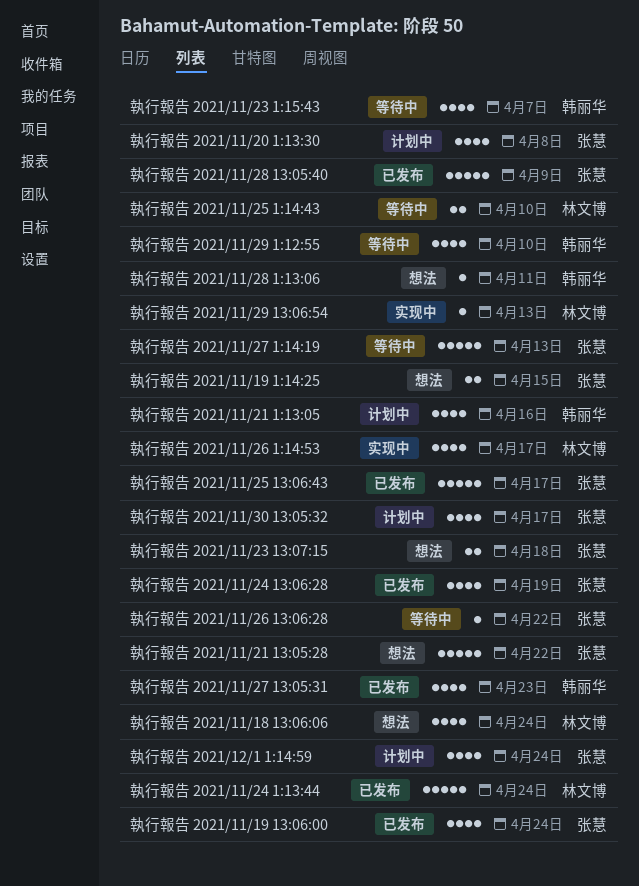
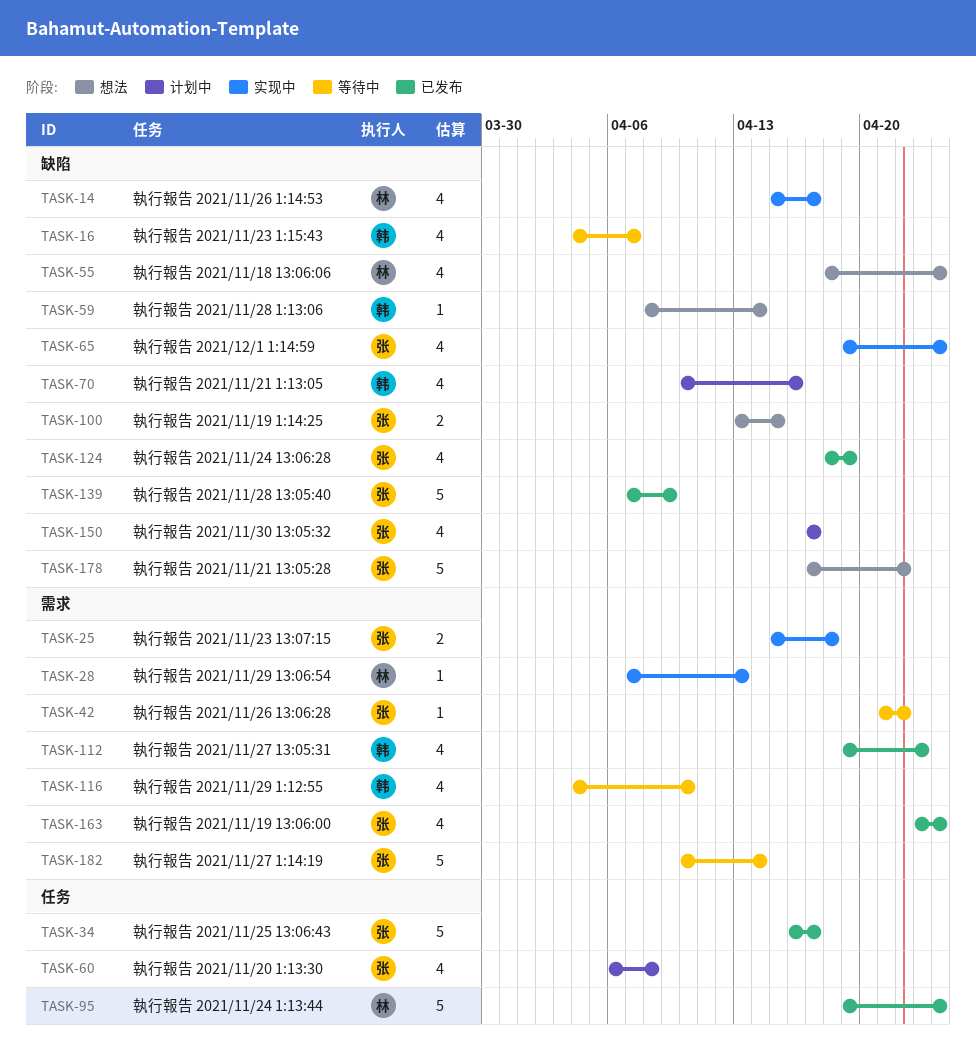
執行報告 2021/11/23 13:07:15, status: 想法 -> 实现中
執行報告 2021/11/25 1:14:43: present -> none
執行報告 2021/11/27 1:14:19, due: Apr 13 -> Apr 14
執行報告 2021/11/28 1:13:06, due: Apr 11 -> Apr 14
執行報告 2021/12/1 1:14:59, status: 计划中 -> 实现中

